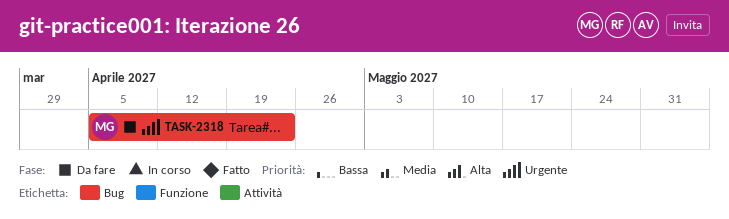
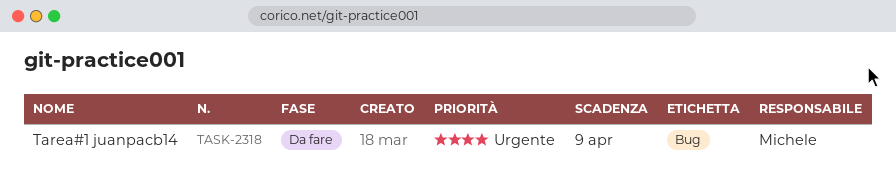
TASK-2318, due: Apr 23 -> Apr 9

